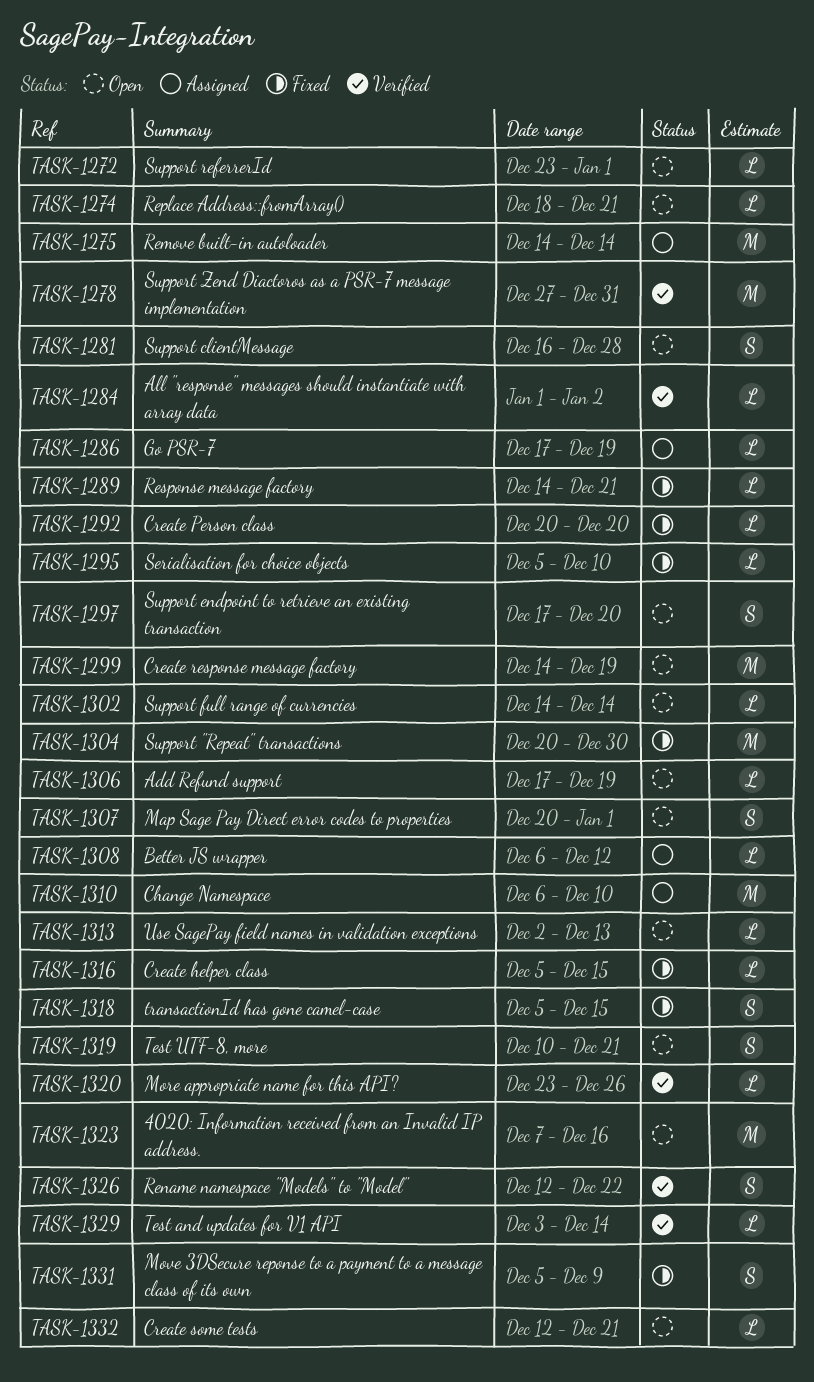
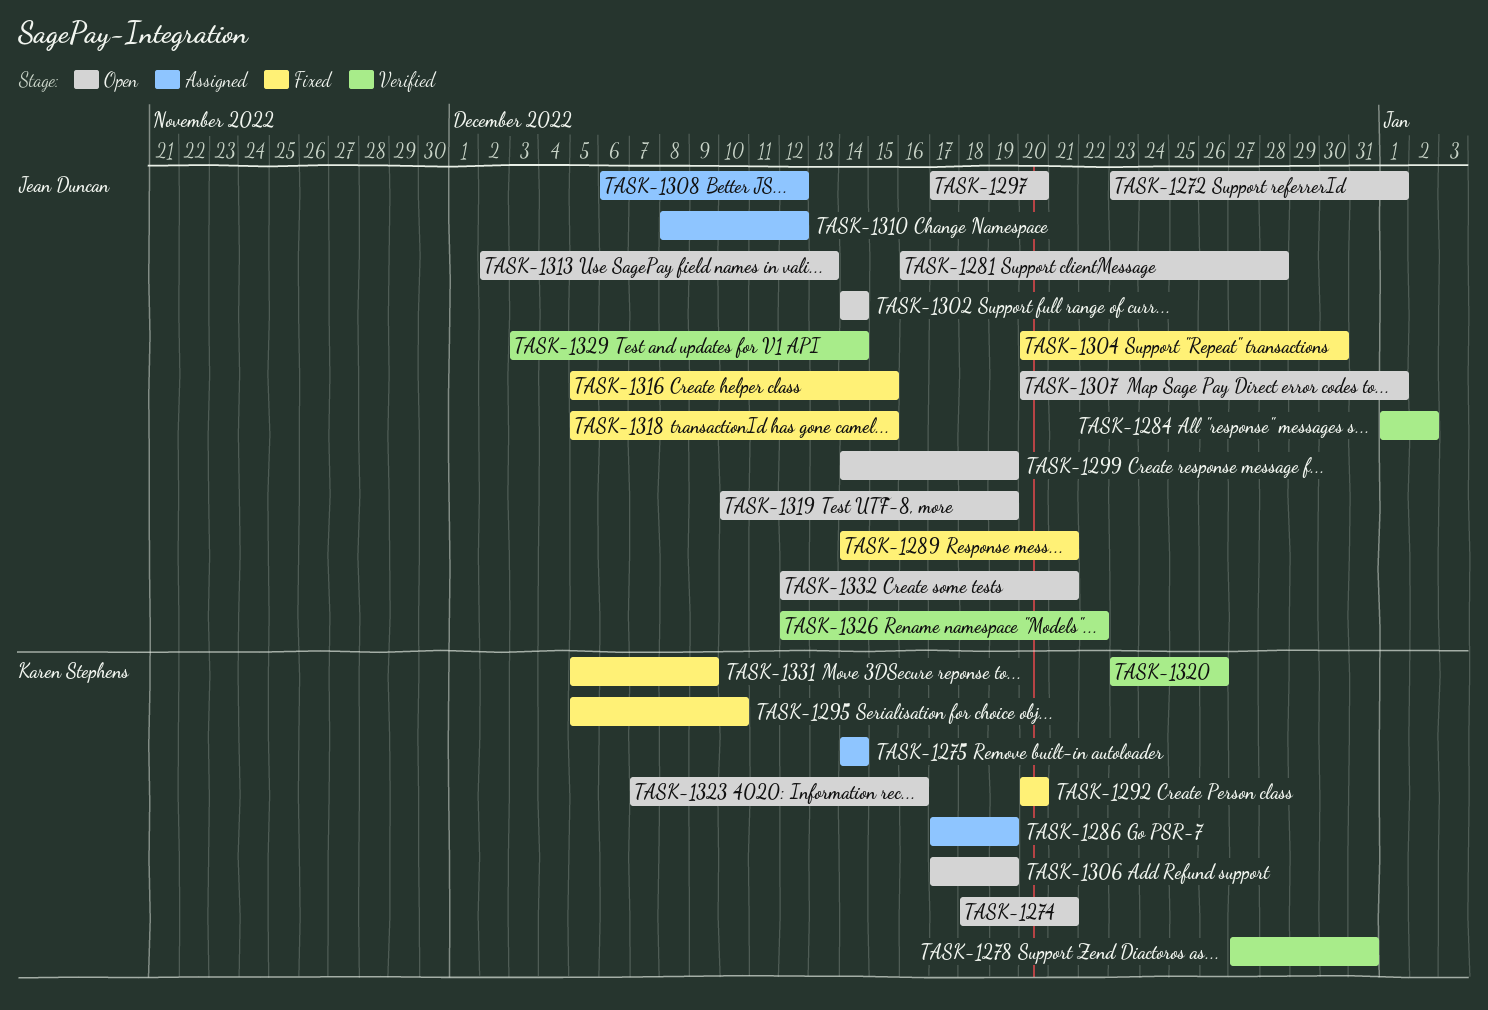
TASK-1310, start: Dec 6 -> Dec 8
TASK-1310, due: Dec 10 -> Dec 12
TASK-1319, due: Dec 21 -> Dec 19

